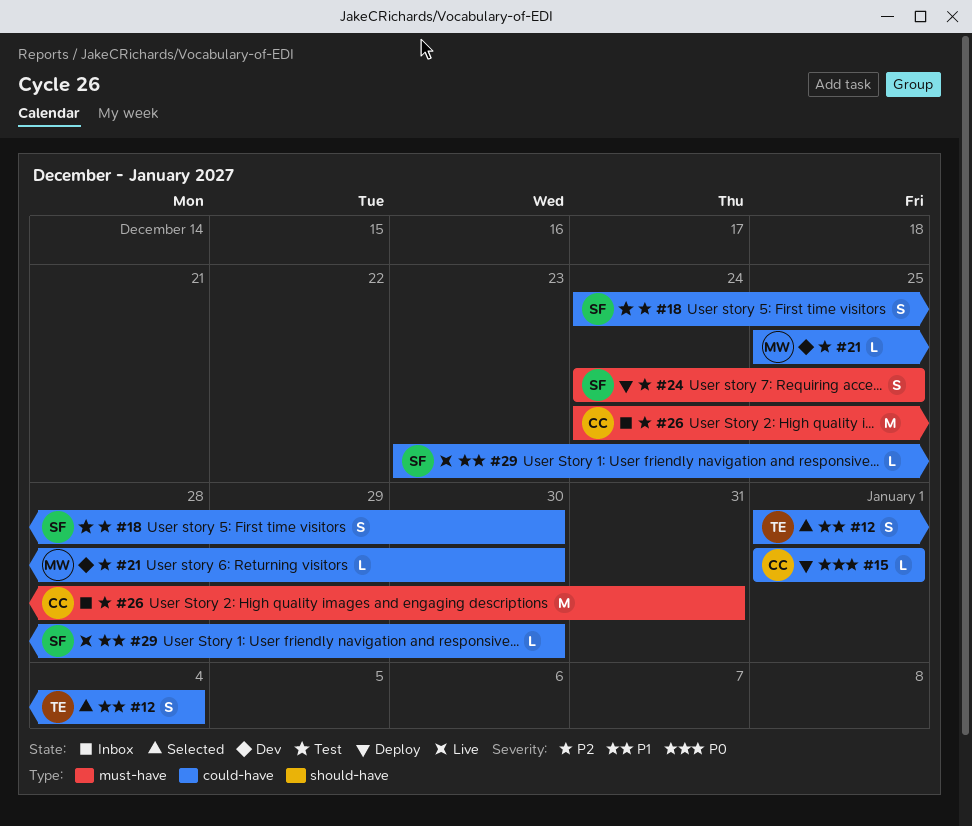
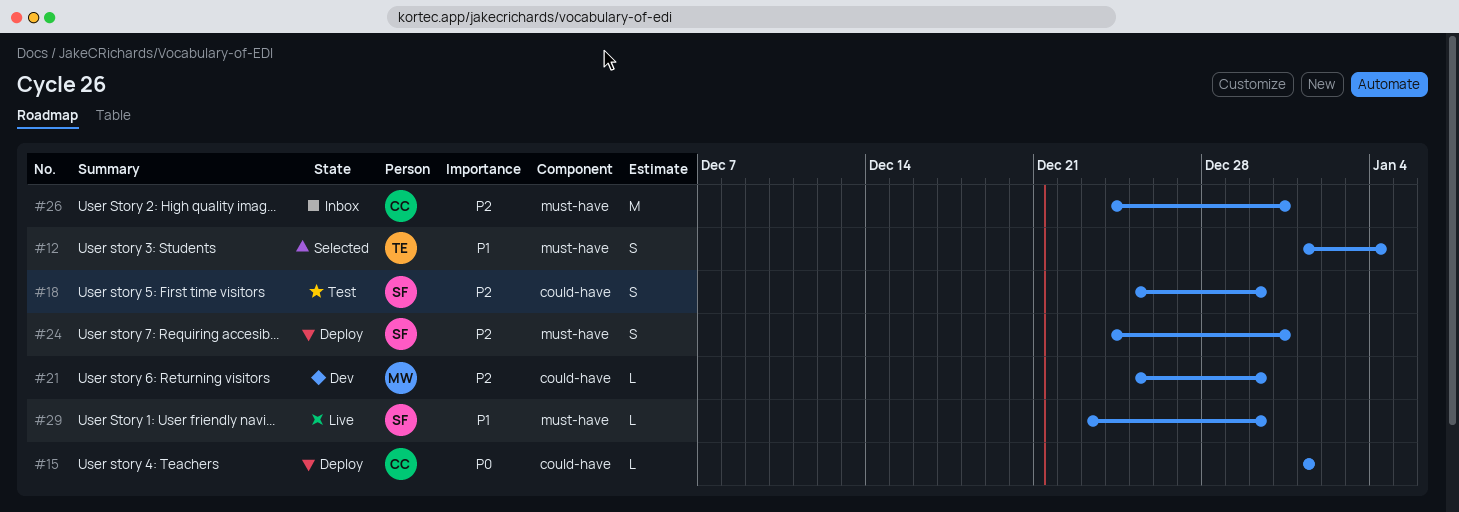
#12, label: could-have -> must-have
#18, start: Dec 24 -> Dec 25
#24, due: Dec 25 -> Dec 31
#29, label: could-have -> must-have

